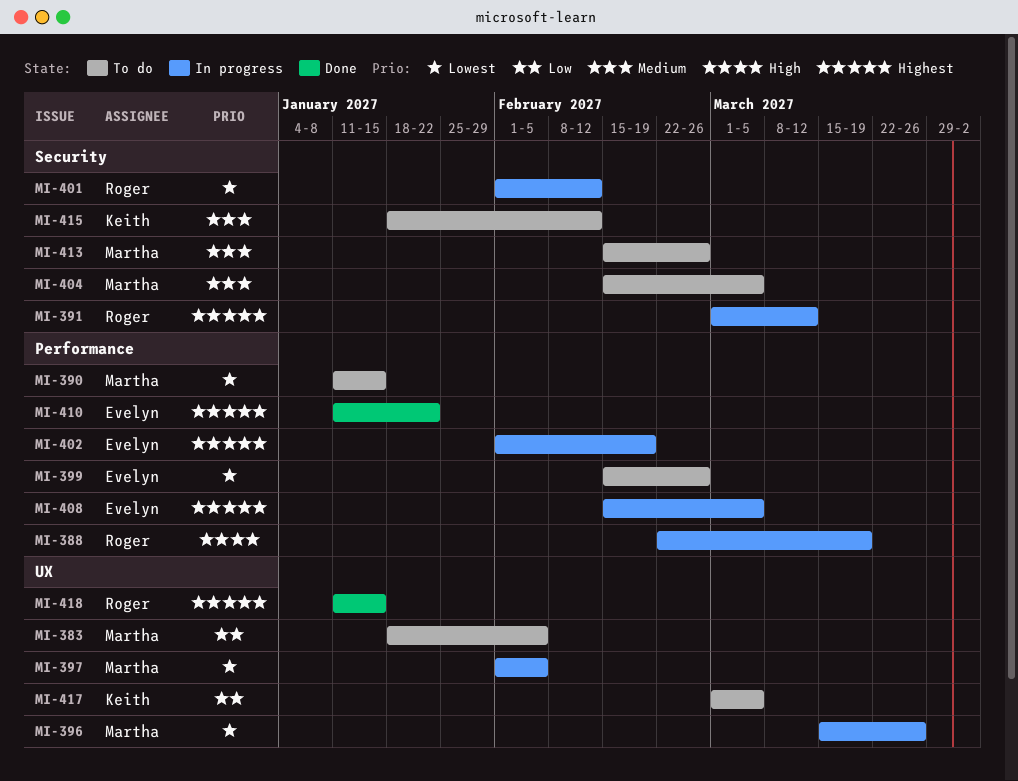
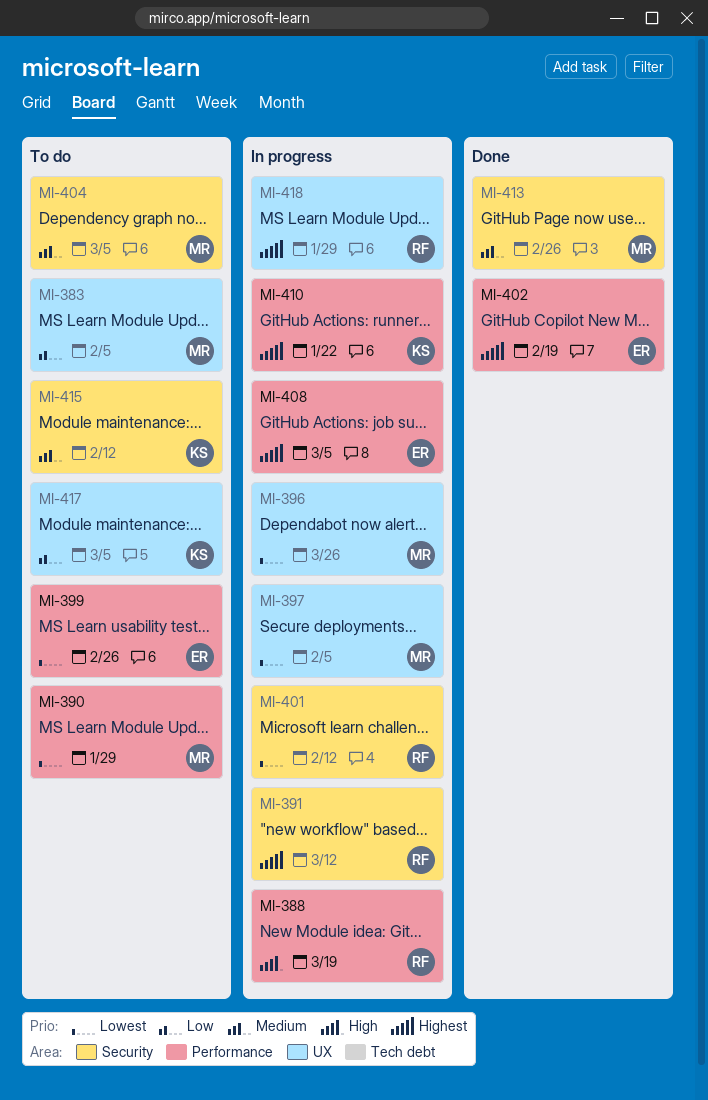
MI-390, due: Jan 15 -> Jan 29
MI-402, status: In progress -> Done
MI-410, status: Done -> In progress
MI-410, owner: Evelyn -> Keith
MI-413, status: To do -> Done
MI-418, status: Done -> In progress
MI-418, due: Jan 15 -> Jan 29

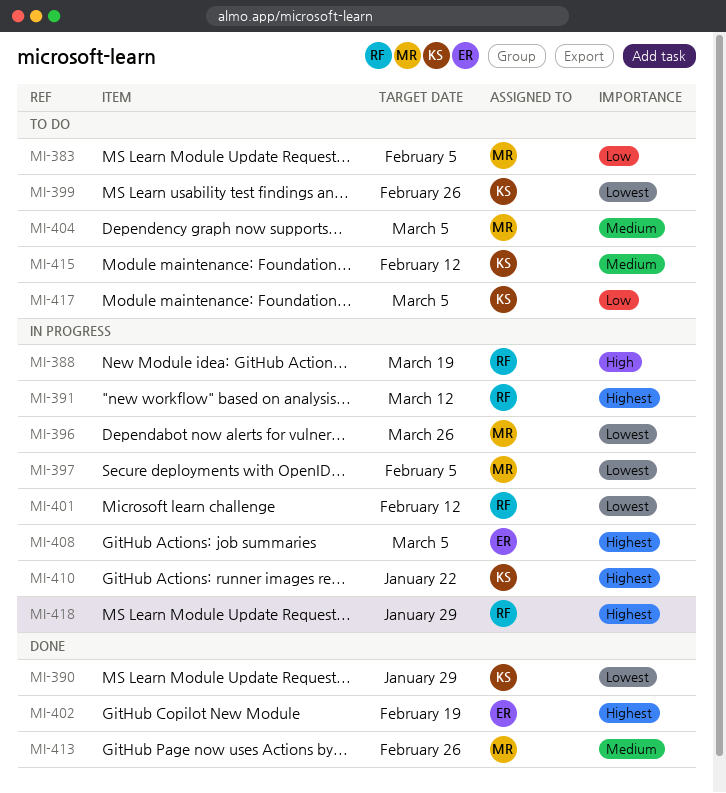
MI-390, status: To do -> Done
MI-390, owner: MR -> KS
MI-399, owner: ER -> KS

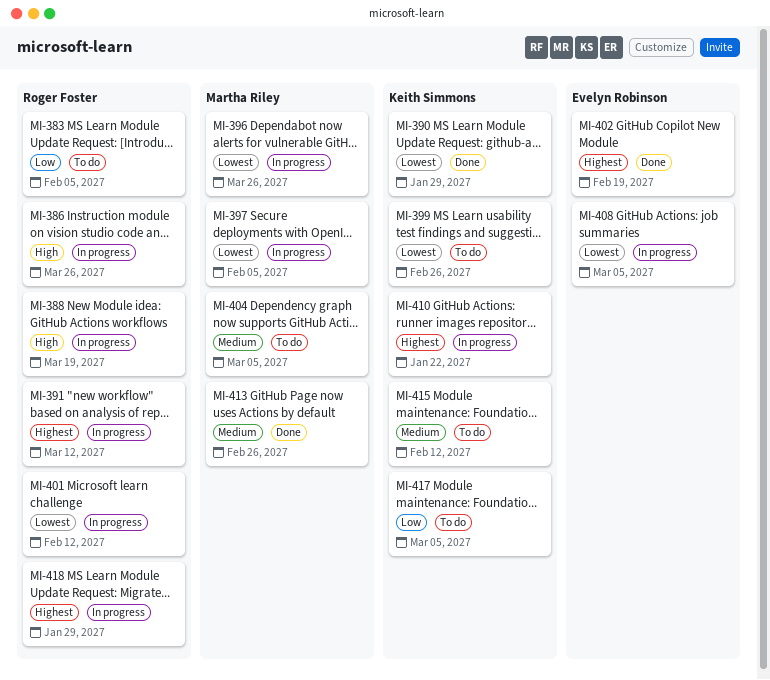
MI-383, owner: Martha Riley -> Roger Foster
MI-386: none -> present
MI-408, priority: Highest -> Lowest

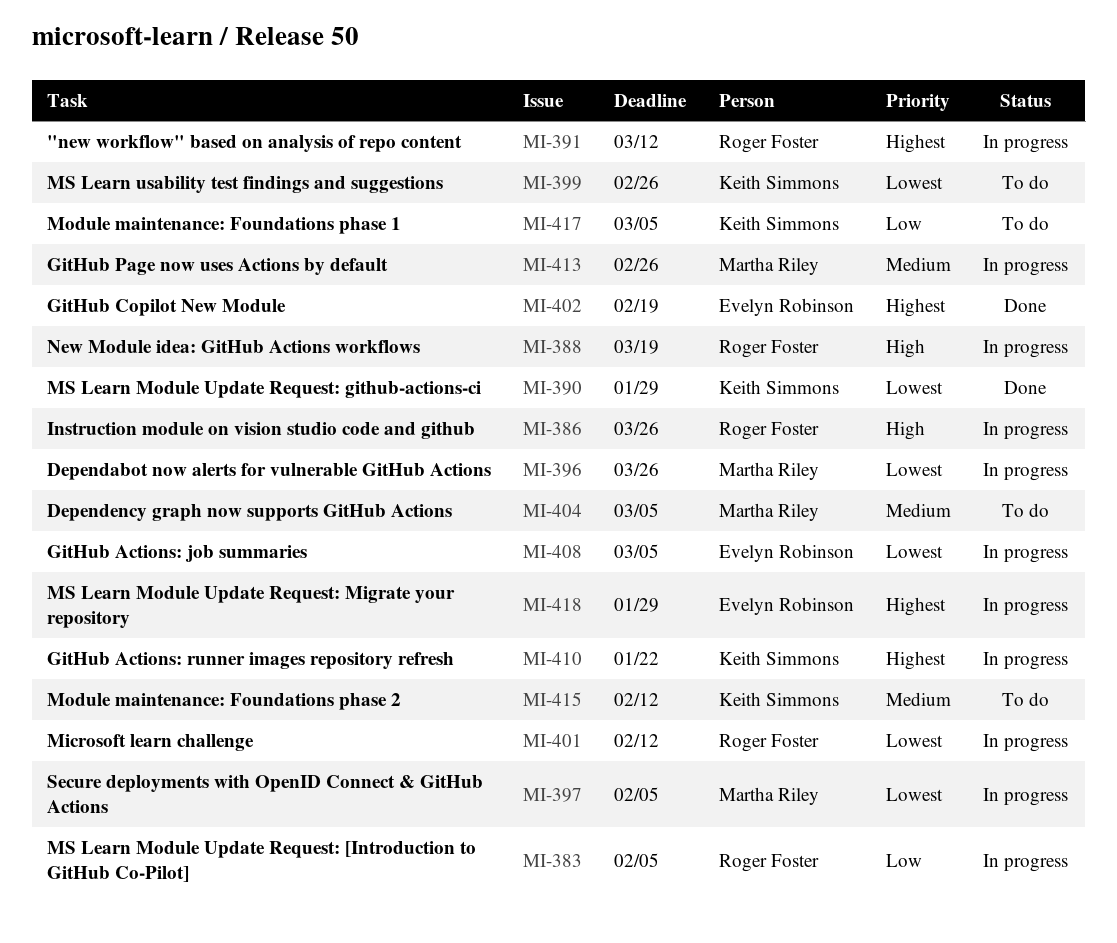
MI-383, status: To do -> In progress
MI-413, status: Done -> In progress
MI-418, owner: Roger Foster -> Evelyn Robinson

